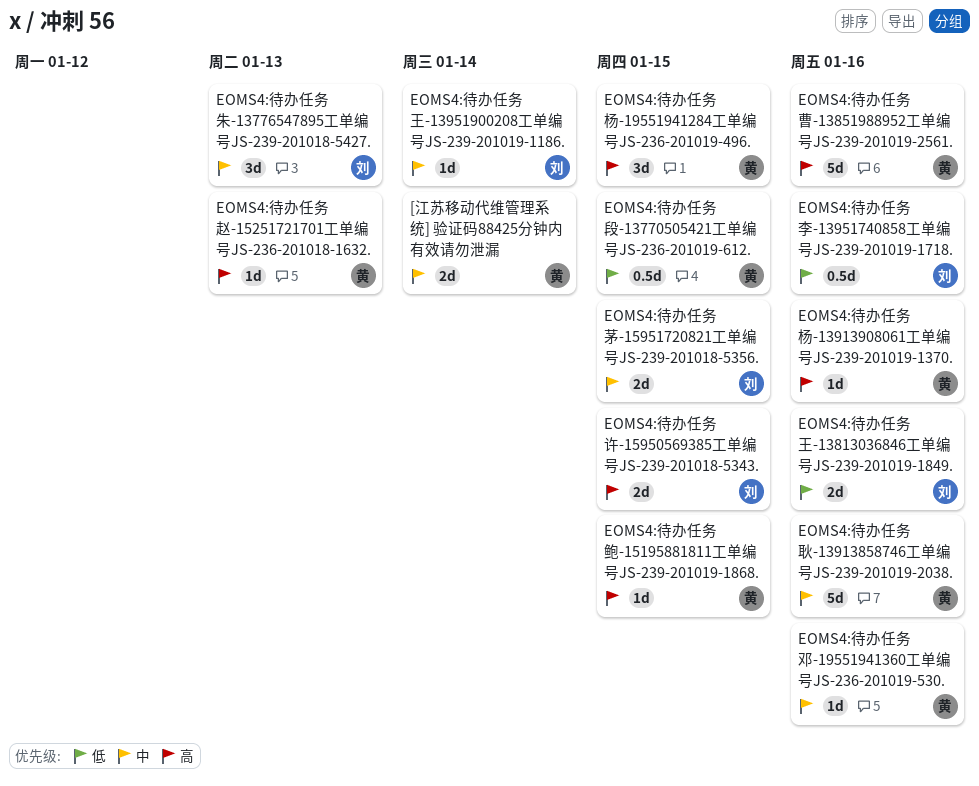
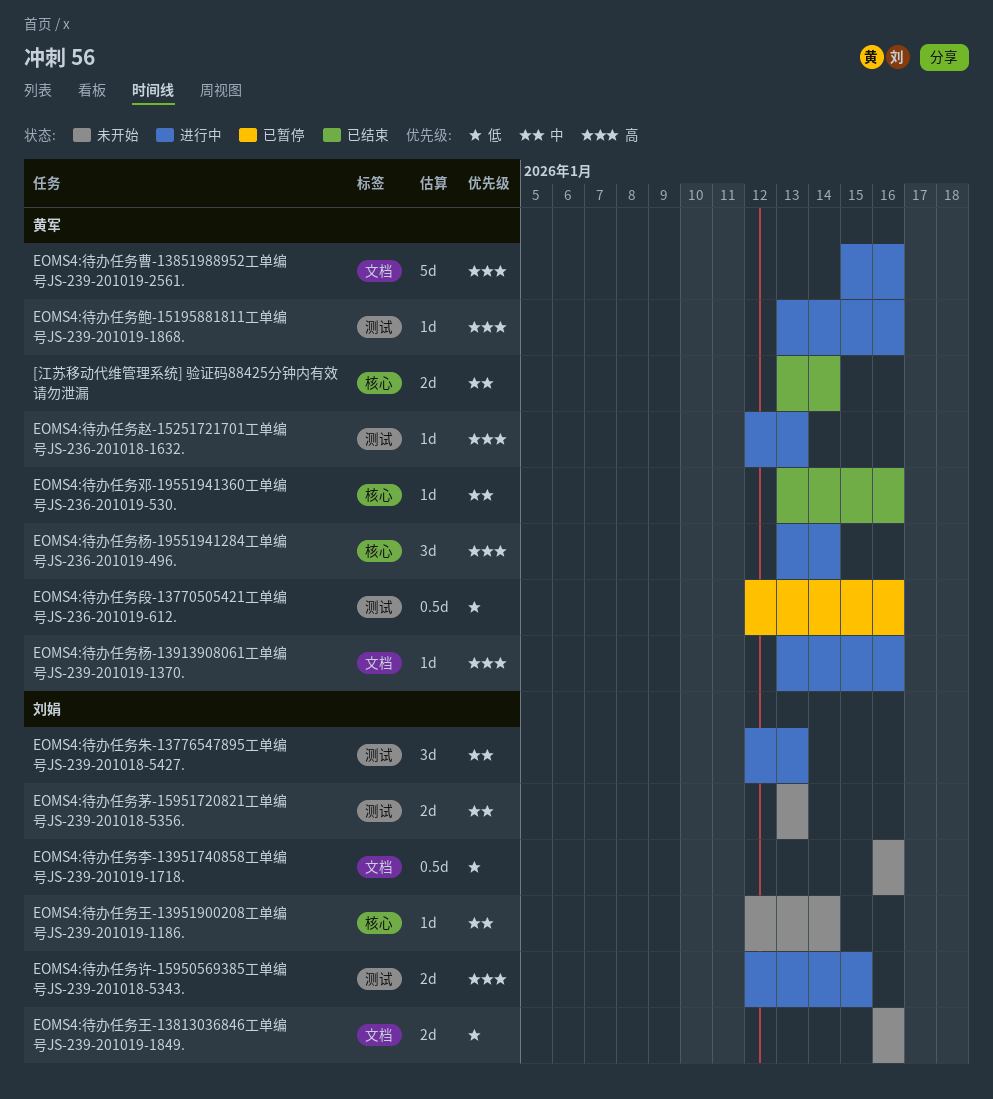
EOMS4:待办任务杨-19551941284工单编号JS-236-201019-496., due: Jan 15 -> Jan 14
EOMS4:待办任务段-13770505421工单编号JS-236-201019-612., due: Jan 15 -> Jan 16
EOMS4:待办任务耿-13913858746工单编号JS-239-201019-2038.: present -> none
EOMS4:待办任务茅-15951720821工单编号JS-239-201018-5356., due: Jan 15 -> Jan 13
EOMS4:待办任务鲍-15195881811工单编号JS-239-201019-1868., due: Jan 15 -> Jan 16

